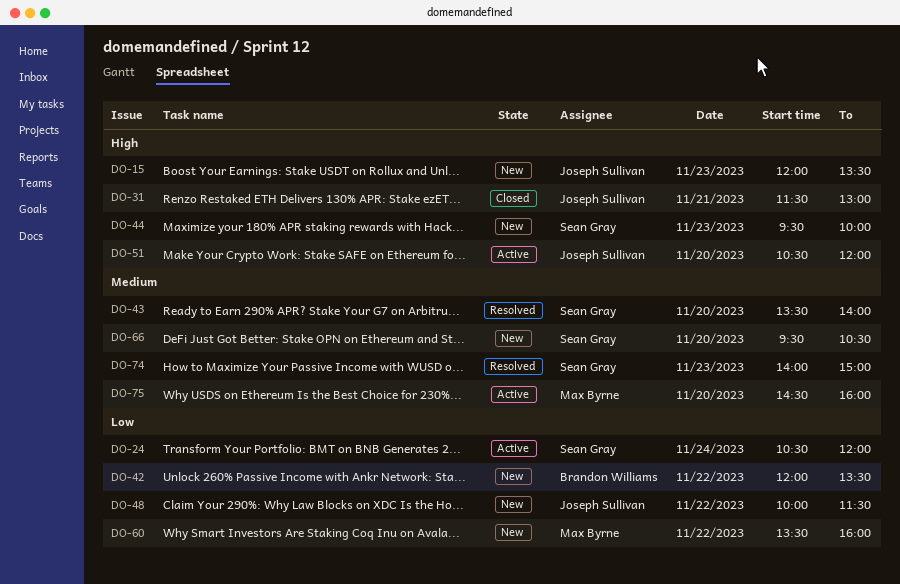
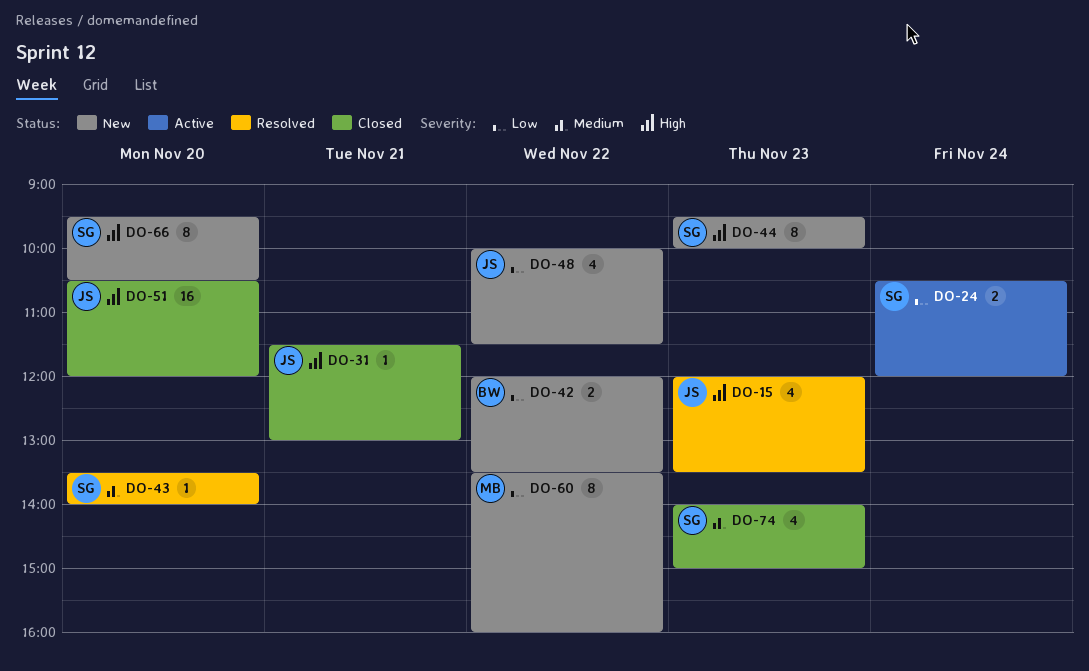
DO-15, status: New -> Resolved
DO-51, status: Active -> Closed
DO-66, priority: Medium -> High
DO-74, status: Resolved -> Closed
DO-75: present -> none

